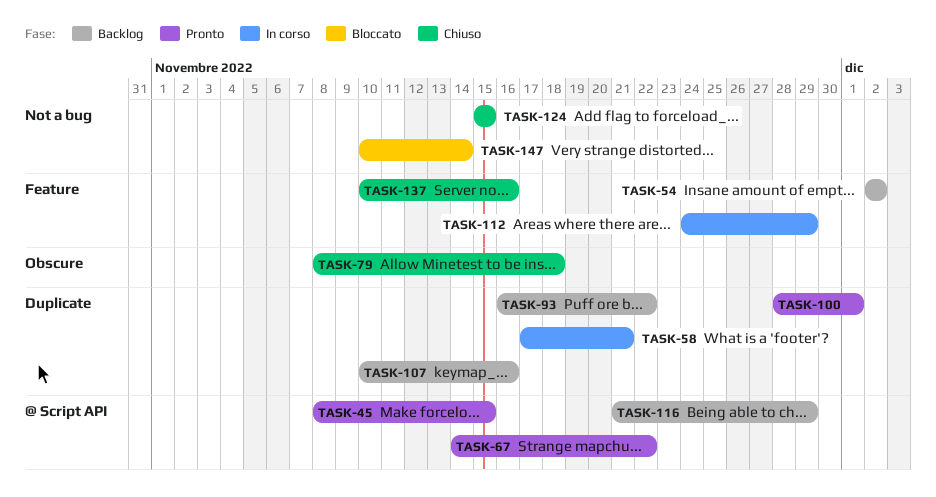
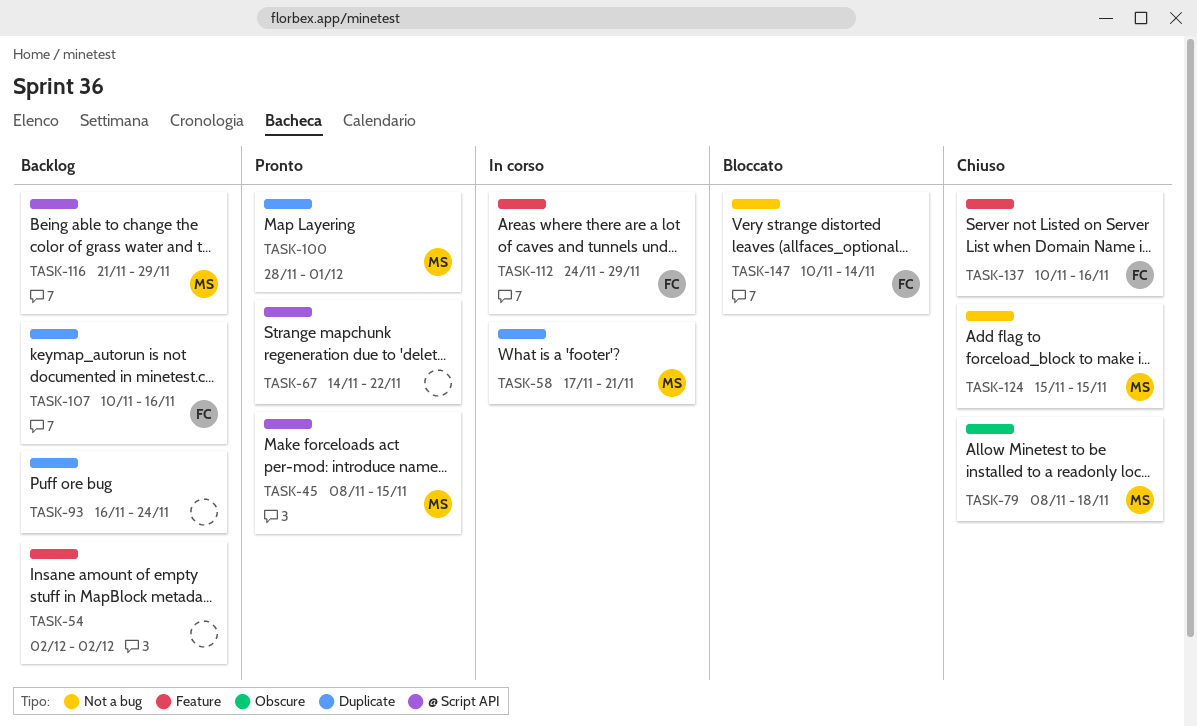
TASK-93, due: Nov 22 -> Nov 24

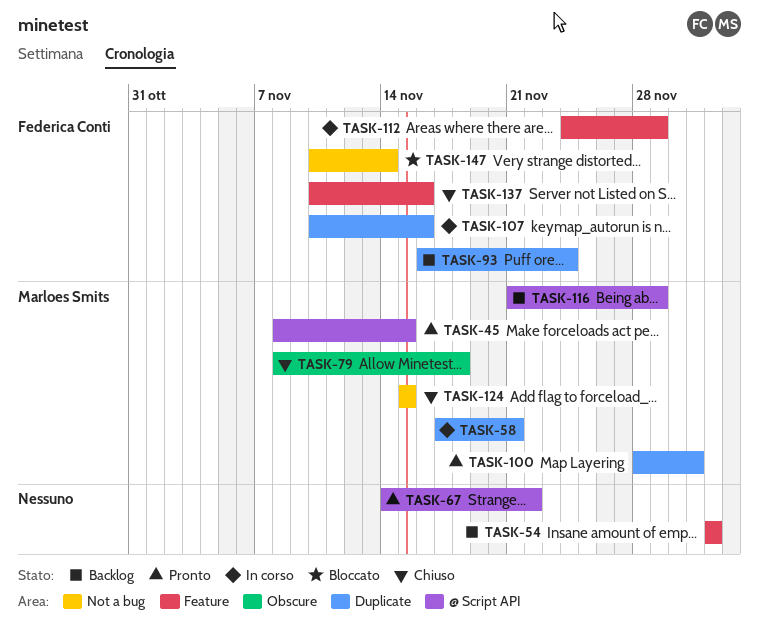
TASK-93, owner: none -> Federica Conti
TASK-107, status: Backlog -> In corso

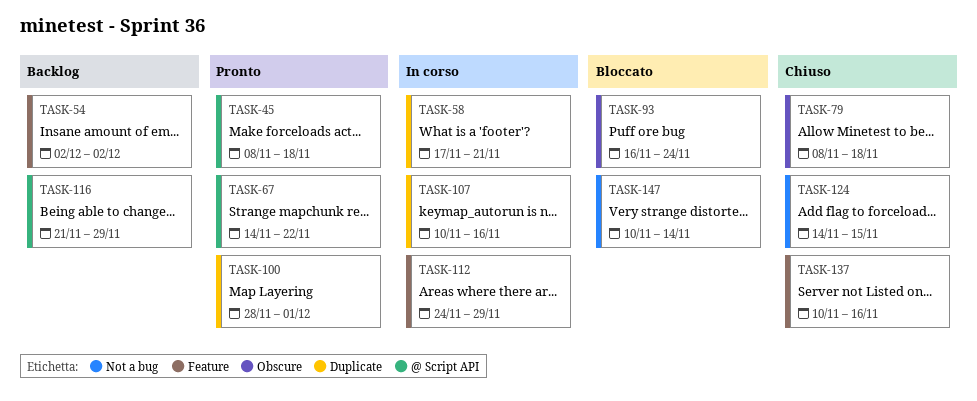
TASK-45, due: Nov 15 -> Nov 18
TASK-93, status: Backlog -> Bloccato
TASK-93, label: Duplicate -> Obscure
TASK-124, start: Nov 15 -> Nov 14

